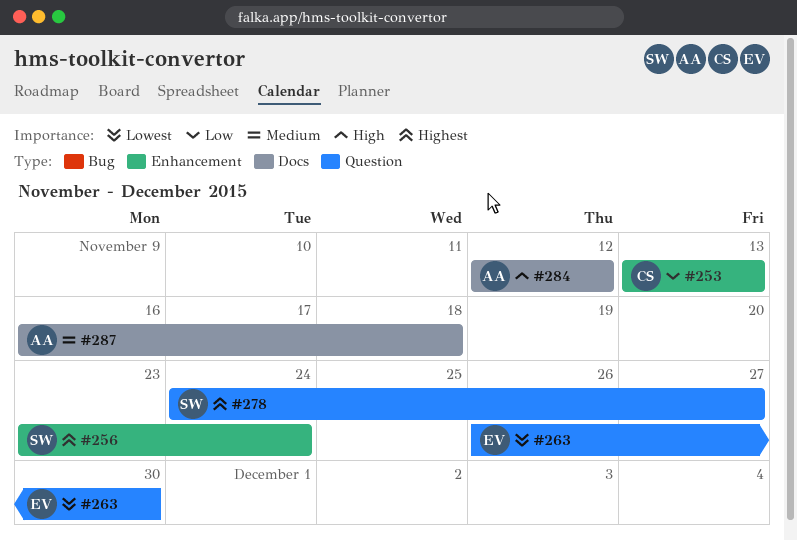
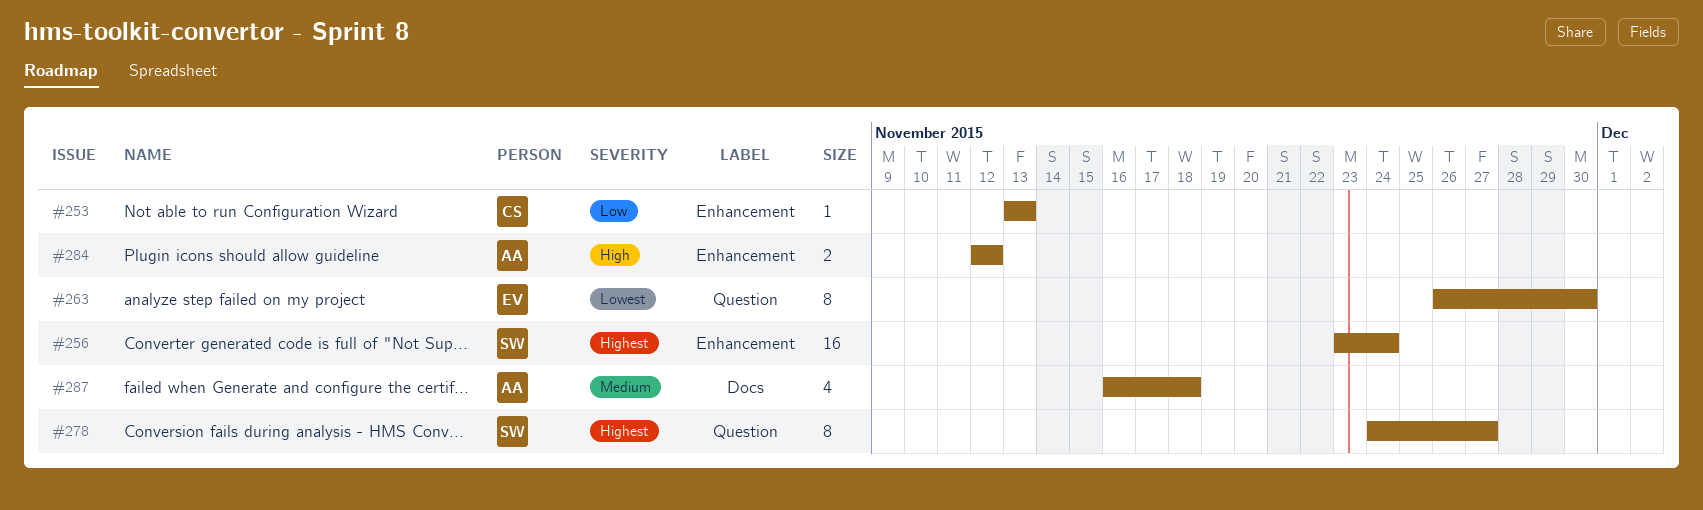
#284, label: Docs -> Enhancement

